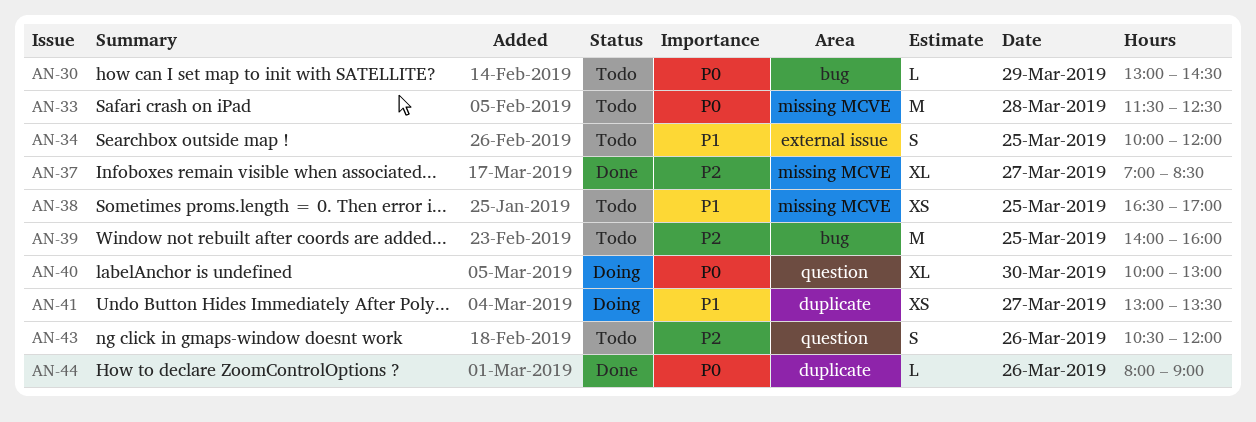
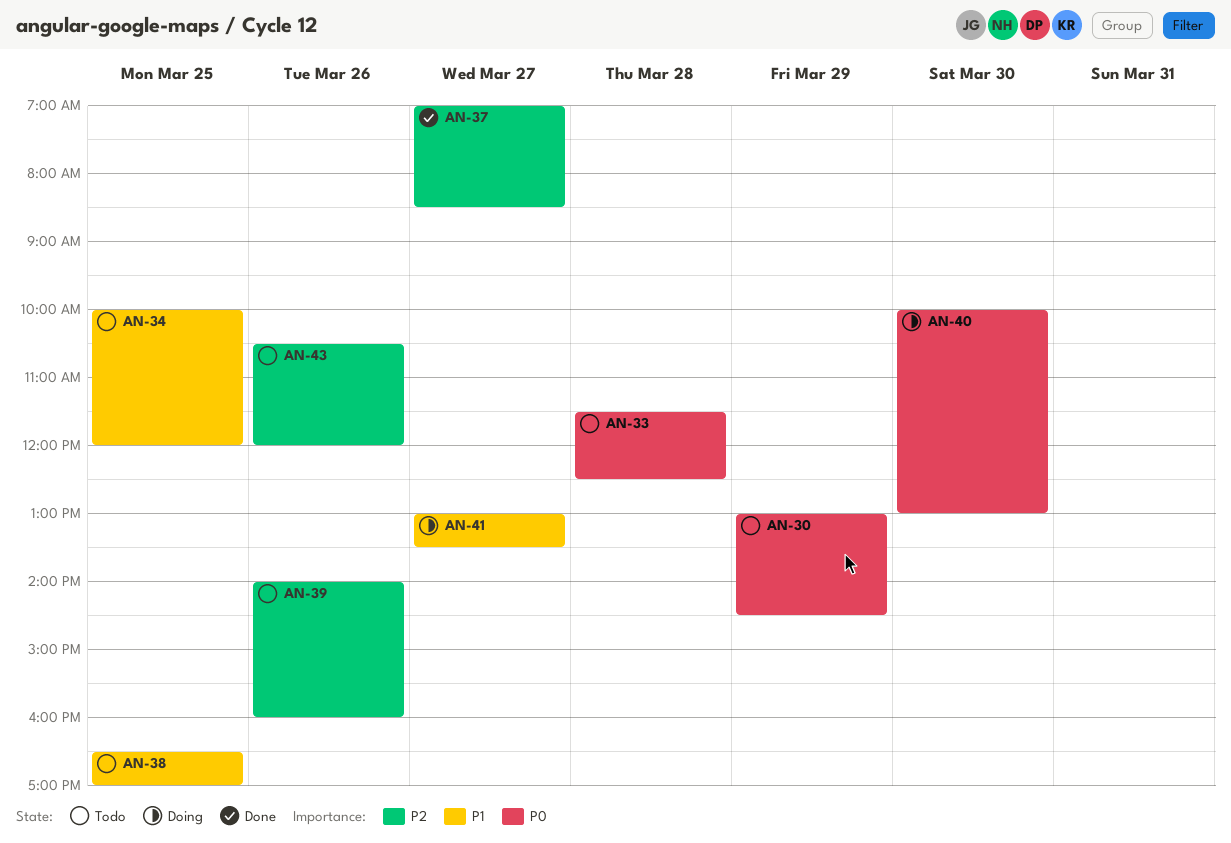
AN-39, day: Mar 25 -> Mar 26
AN-44: present -> none

